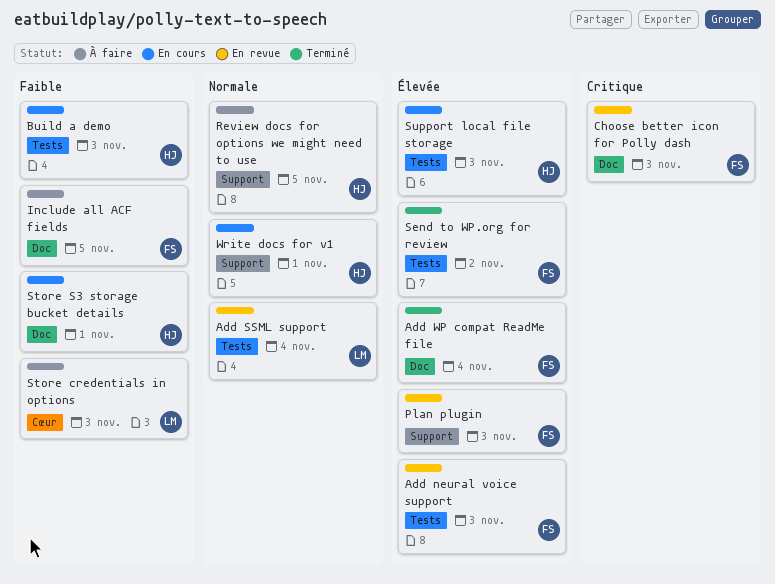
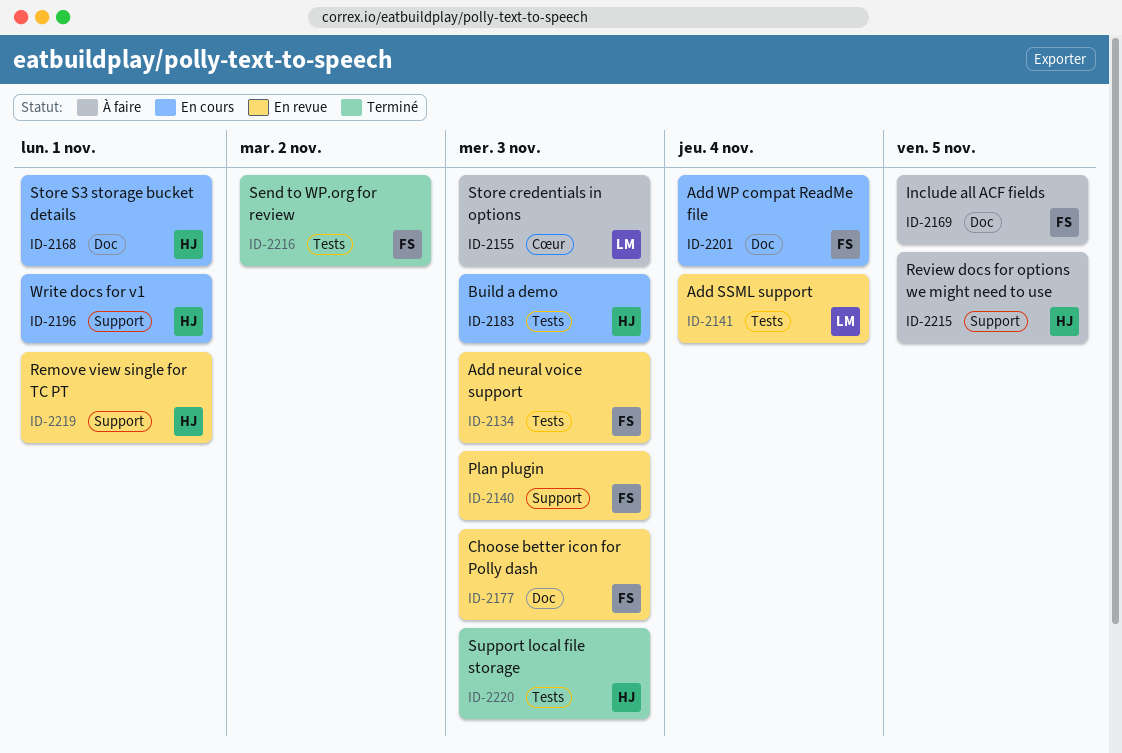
Add WP compat ReadMe file, status: Terminé -> En cours
Remove view single for TC PT: none -> present
Support local file storage, status: En cours -> Terminé

